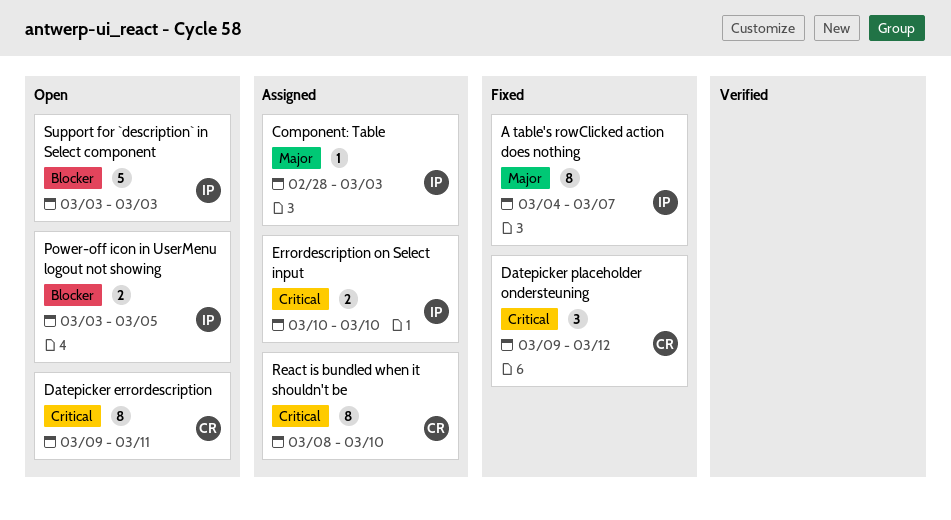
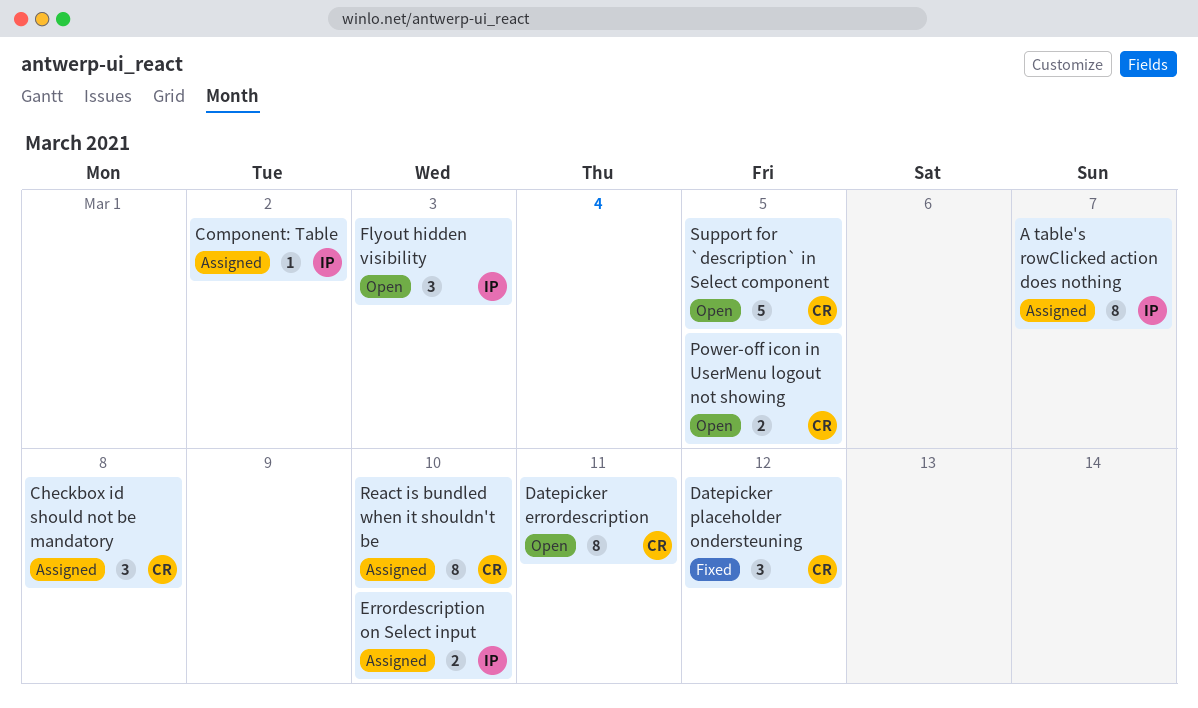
A table's rowClicked action does nothing, status: Fixed -> Assigned
Checkbox id should not be mandatory: none -> present
Component: Table, due: Mar 3 -> Mar 2
Flyout hidden visibility: none -> present
Power-off icon in UserMenu logout not showing, owner: IP -> CR
Support for `description` in Select component, owner: IP -> CR
Support for `description` in Select component, due: Mar 3 -> Mar 5

